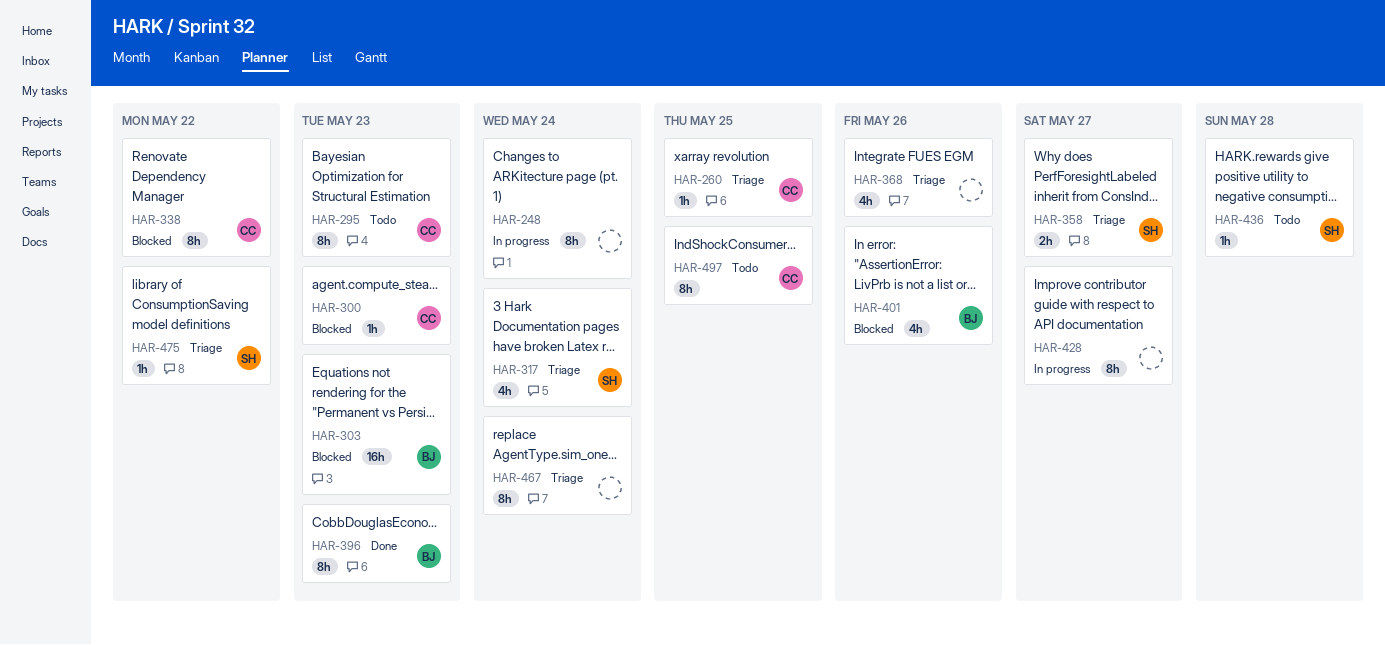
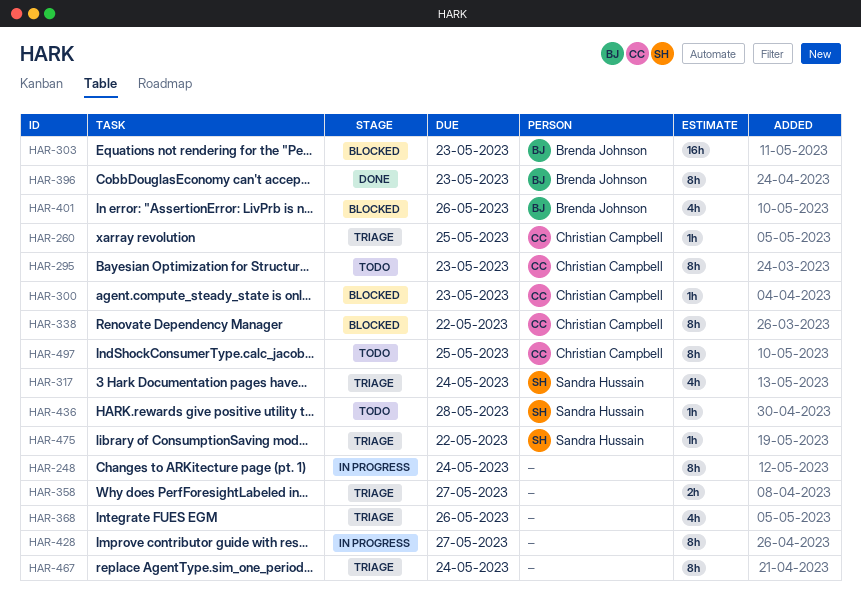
HAR-358, owner: Sandra Hussain -> none

